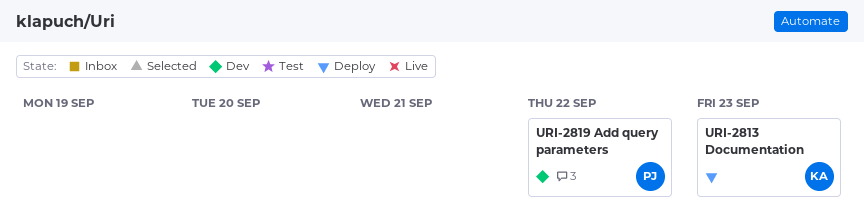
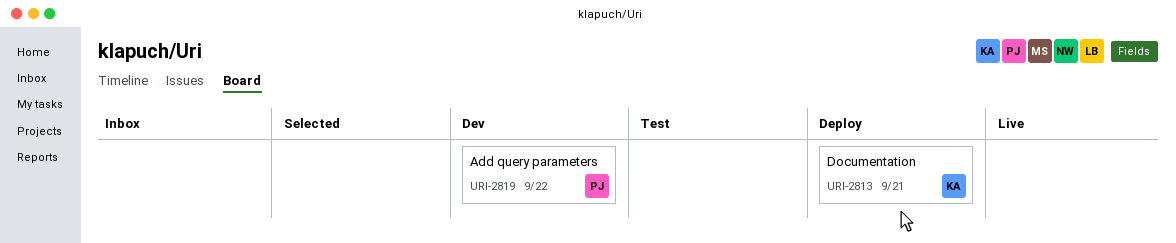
URI-2813, due: Sep 23 -> Sep 21

